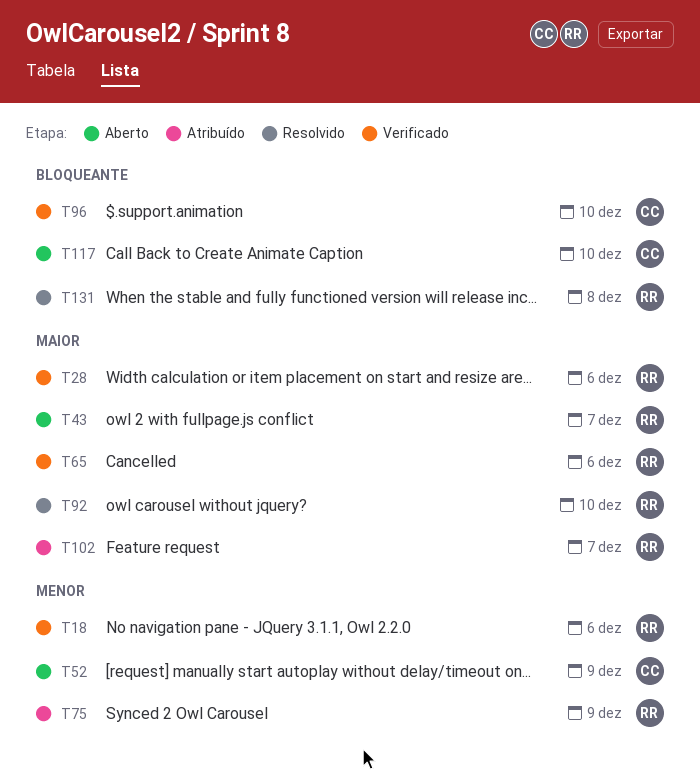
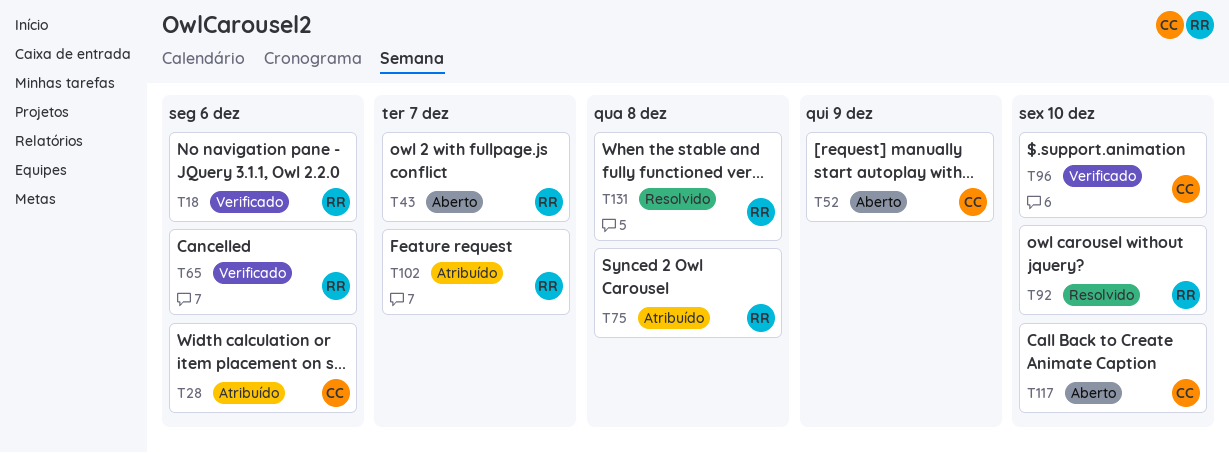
T28, status: Verificado -> Atribuído
T28, owner: RR -> CC
T75, due: Dec 9 -> Dec 8

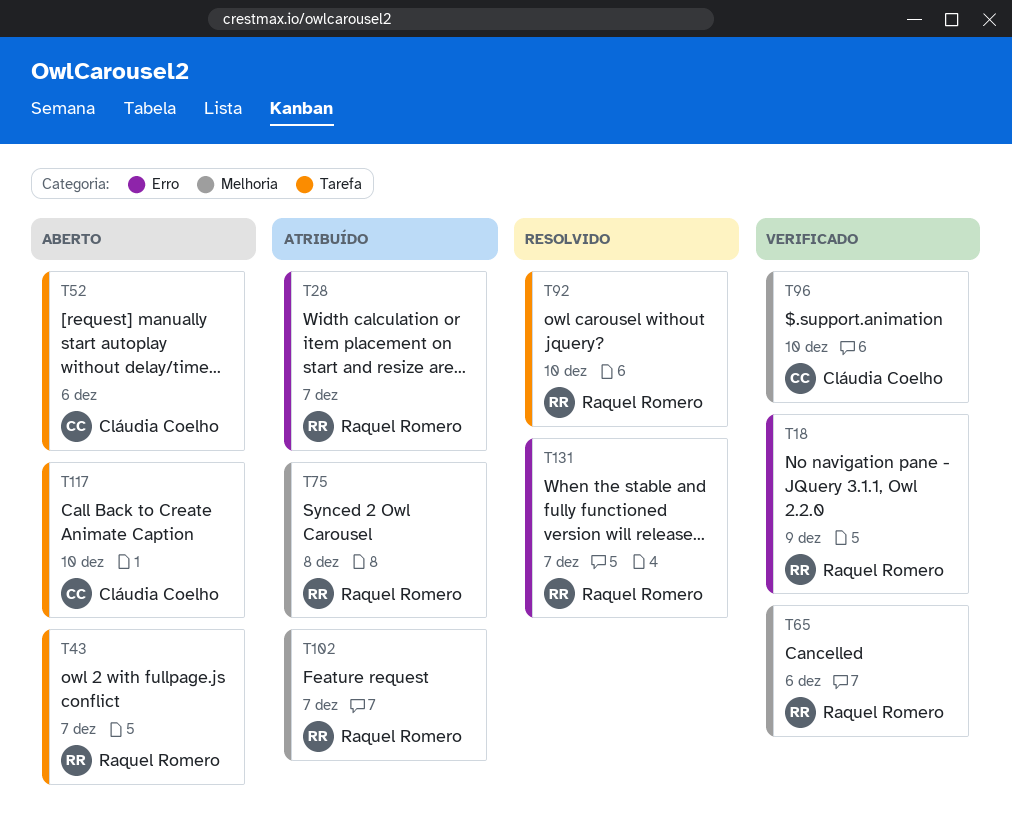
T18, due: Dec 6 -> Dec 9
T28, owner: Cláudia Coelho -> Raquel Romero
T28, due: Dec 6 -> Dec 7
T52, due: Dec 9 -> Dec 6
T131, due: Dec 8 -> Dec 7

